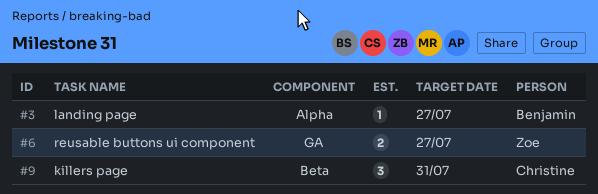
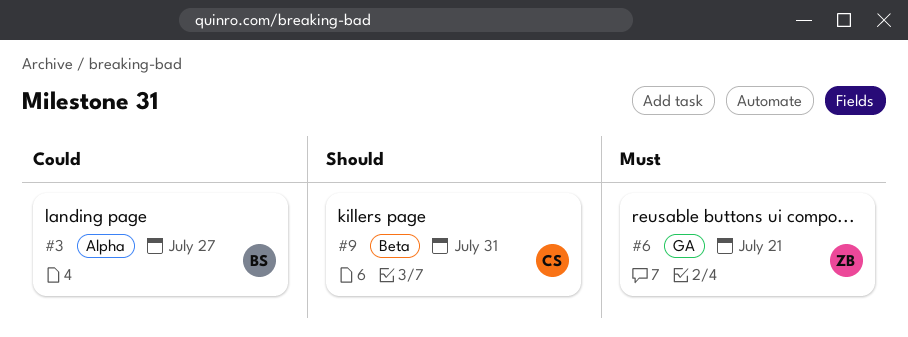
#6, due: Jul 27 -> Jul 21

